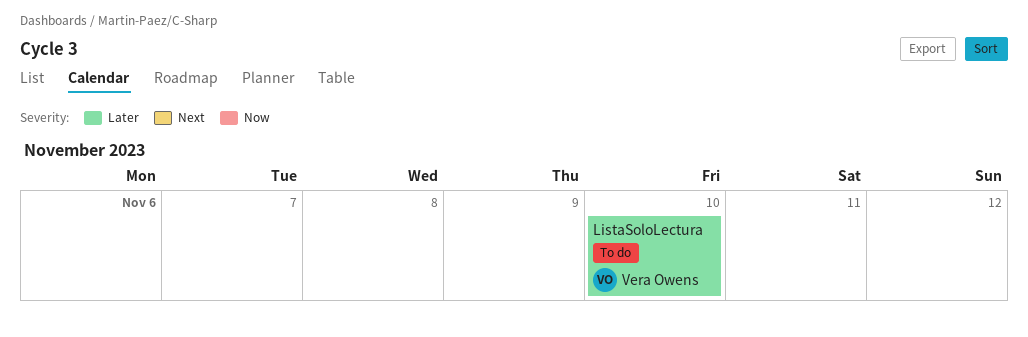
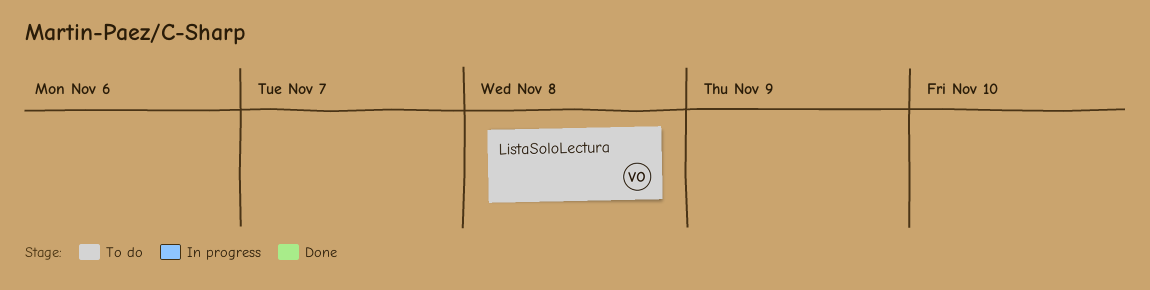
ListaSoloLectura, due: Nov 10 -> Nov 8

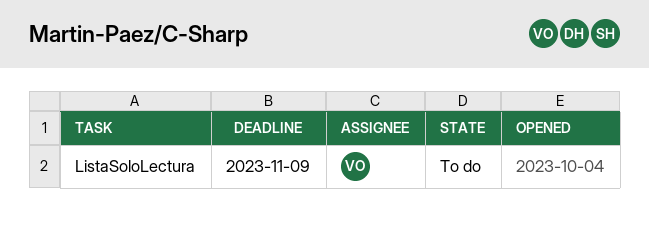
ListaSoloLectura, due: Nov 8 -> Nov 9

